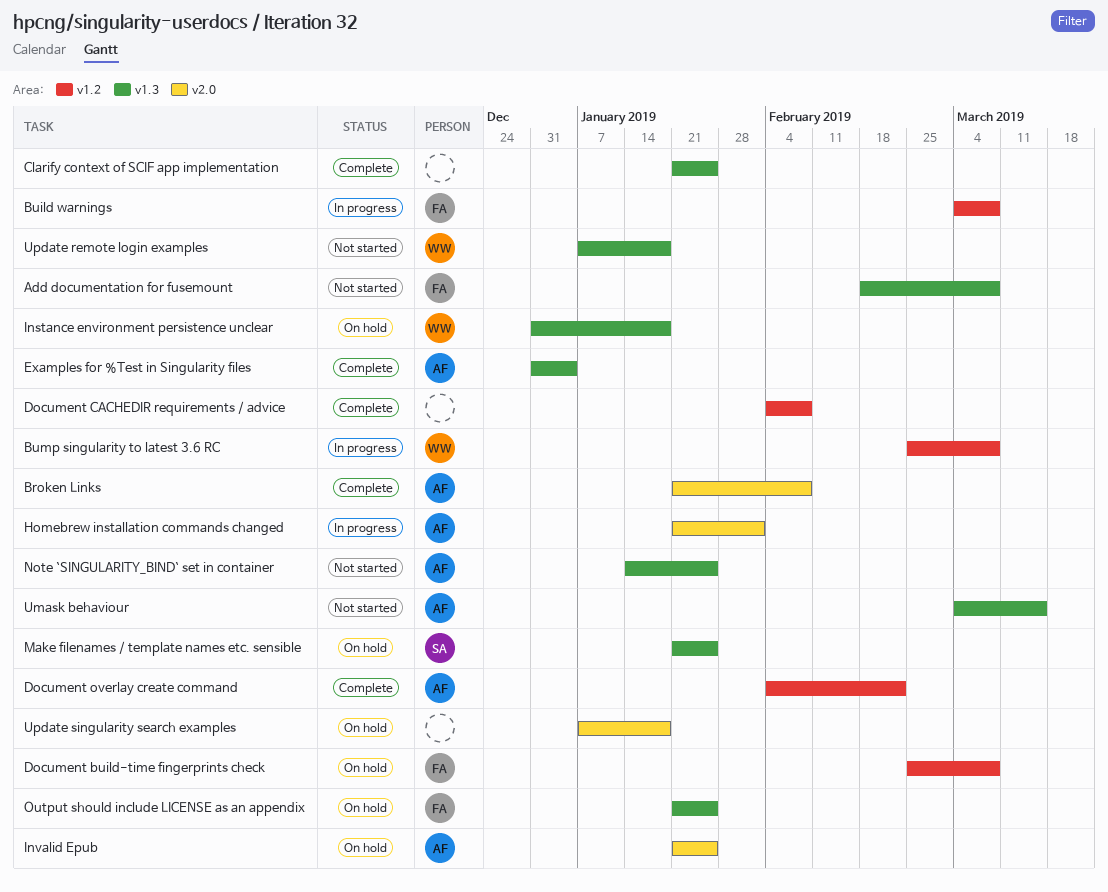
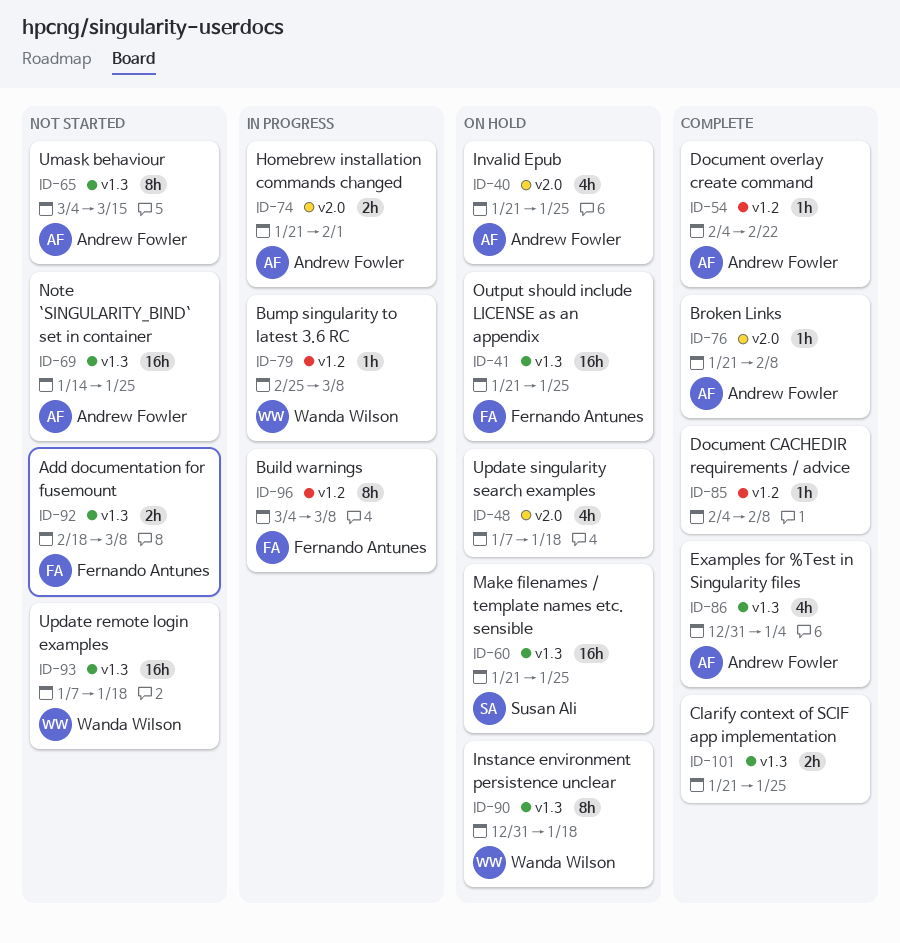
Document build-time fingerprints check: present -> none

